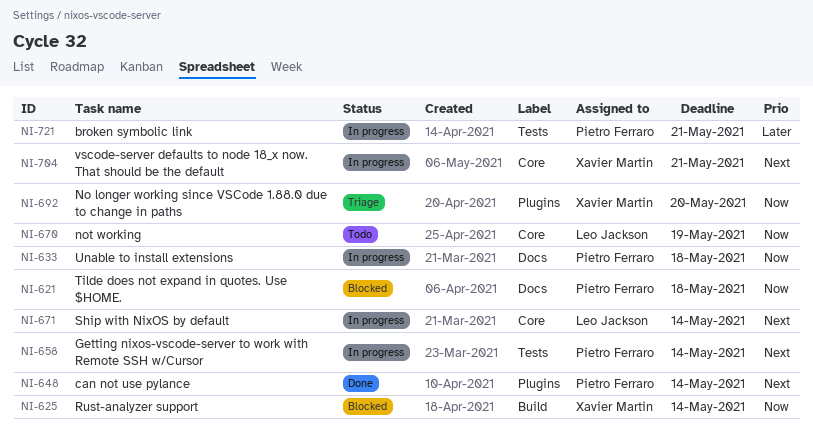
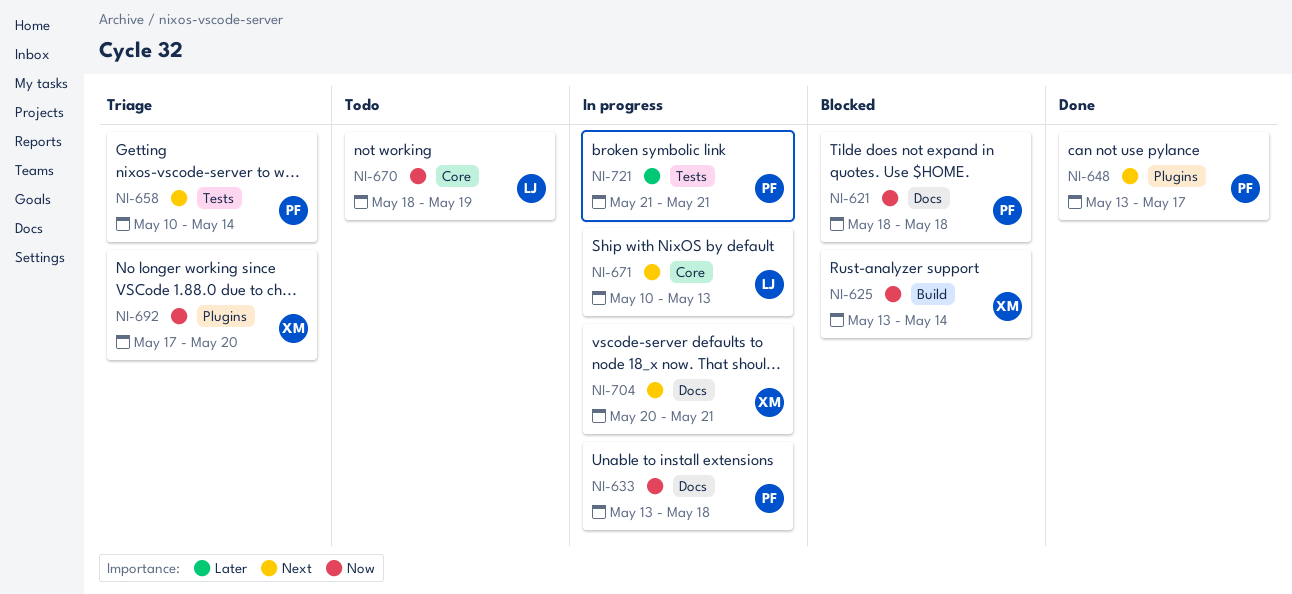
NI-648, due: May 14 -> May 17
NI-658, status: In progress -> Triage
NI-671, due: May 14 -> May 13
NI-704, label: Core -> Docs

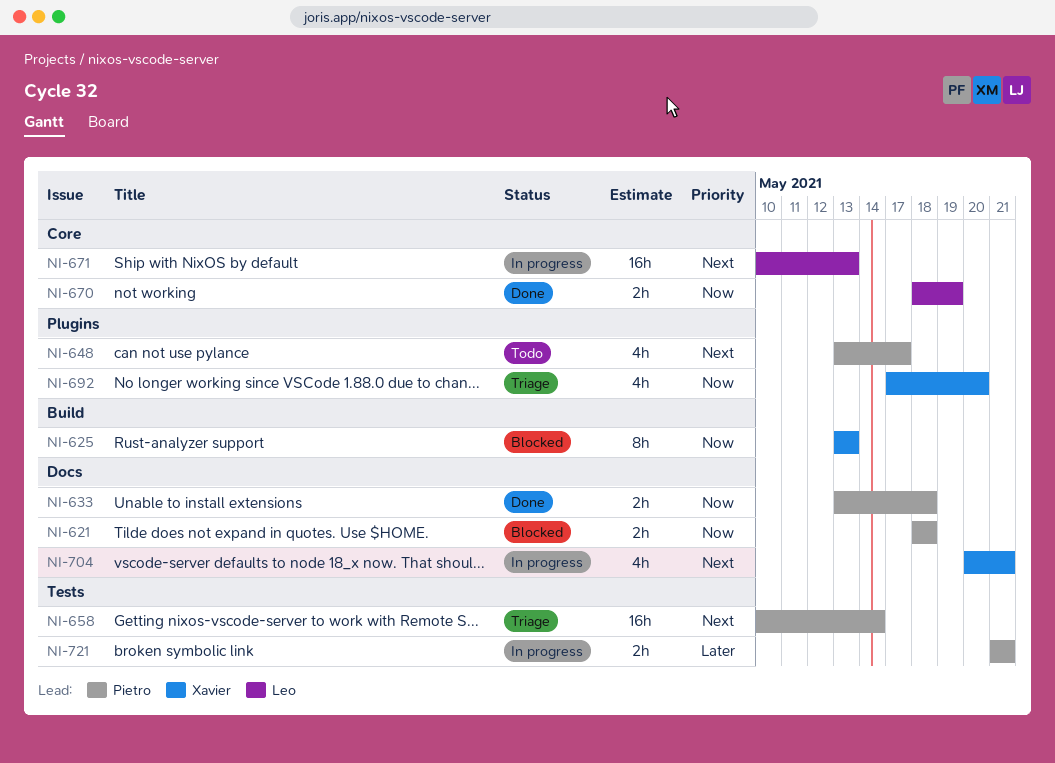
NI-625, due: May 14 -> May 13
NI-633, status: In progress -> Done
NI-648, status: Done -> Todo
NI-670, status: Todo -> Done

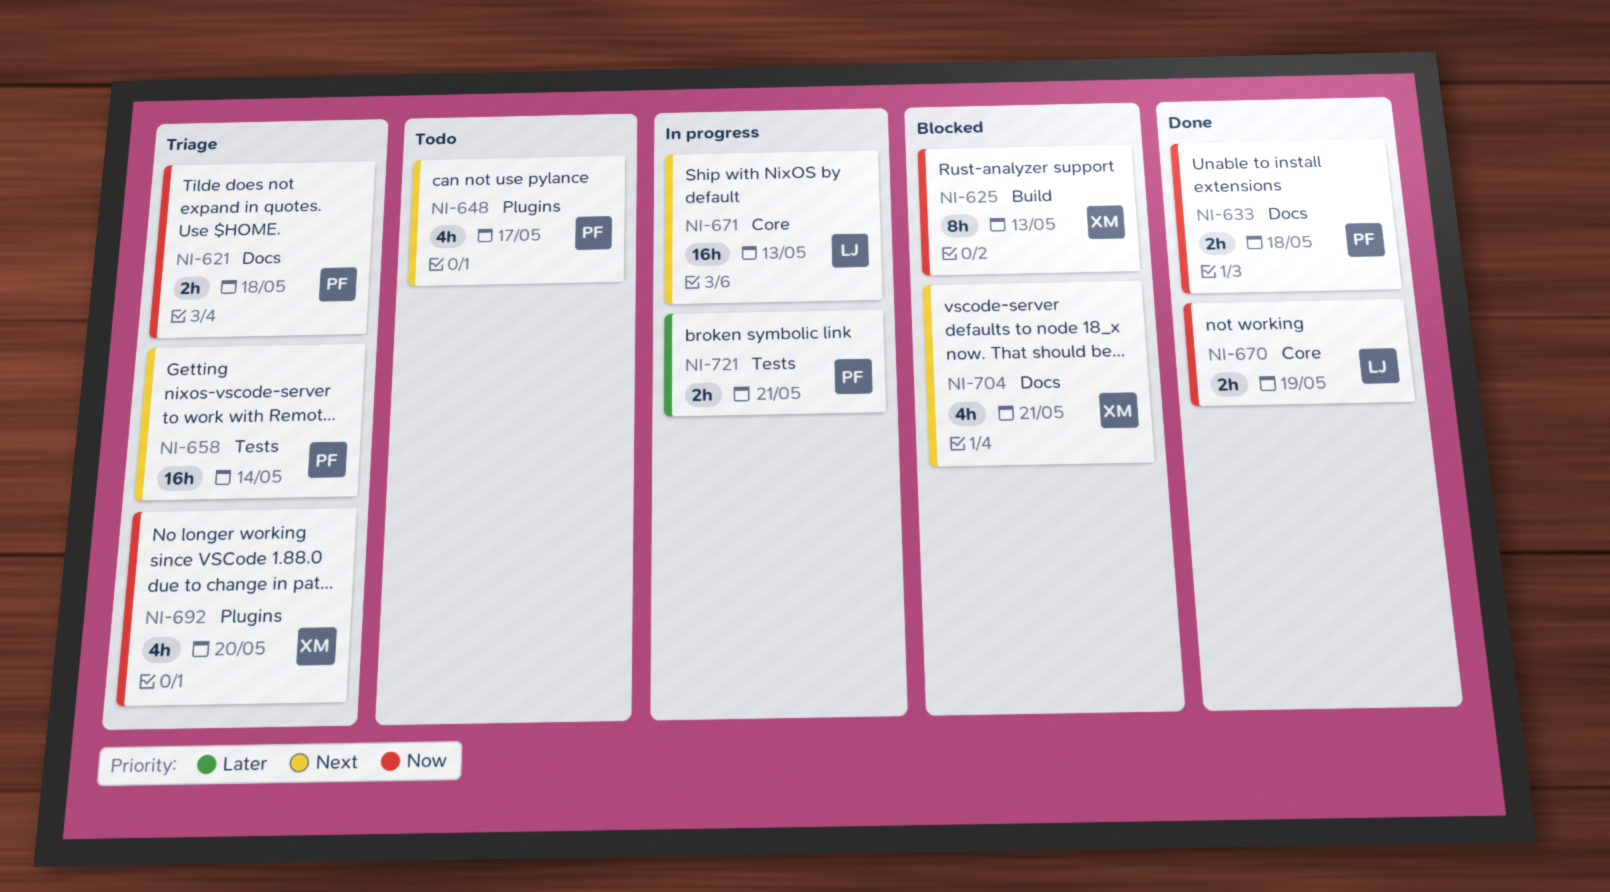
NI-621, status: Blocked -> Triage
NI-704, status: In progress -> Blocked

